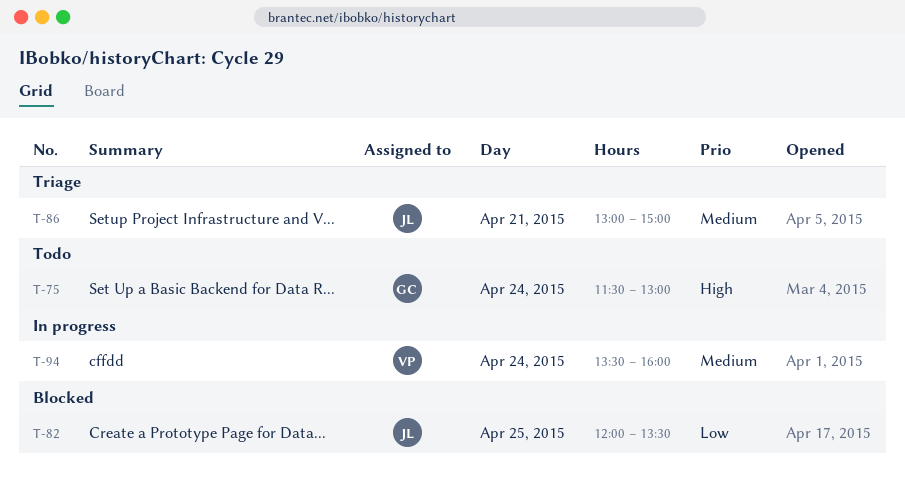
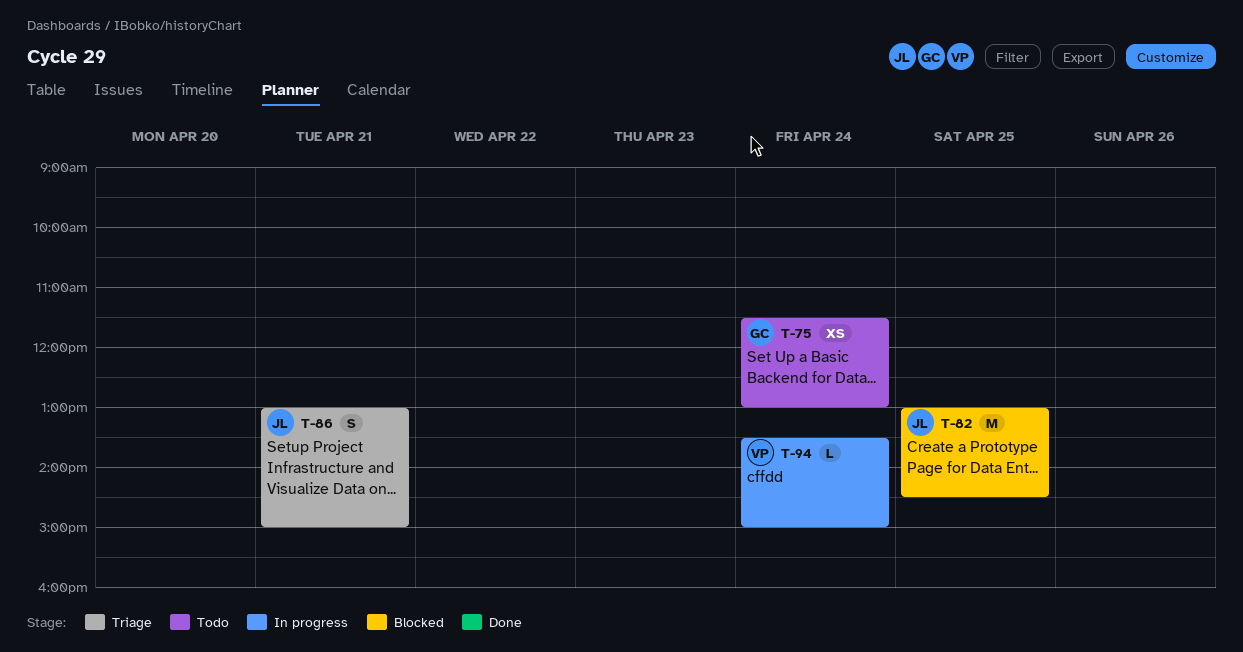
T-82, begins: 12:00 -> 13:00
T-82, ends: 13:30 -> 14:30
T-94, ends: 16:00 -> 15:00

